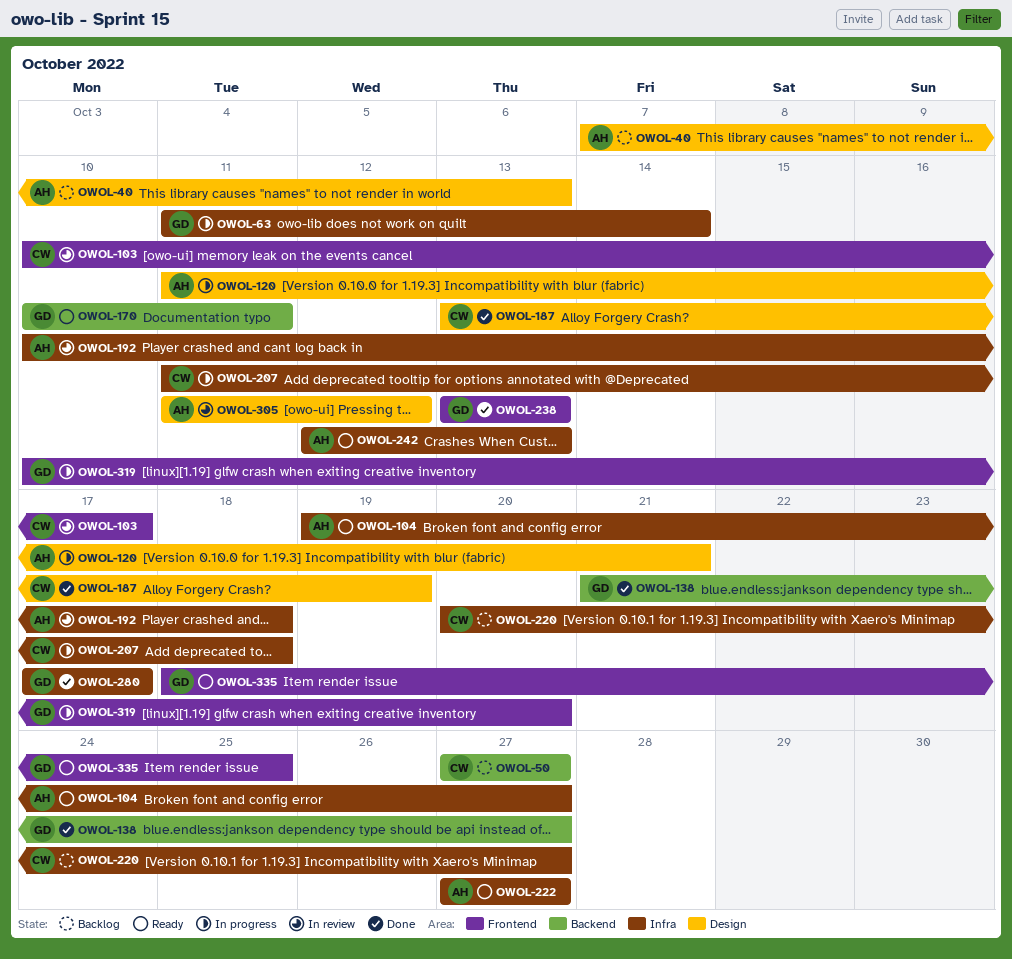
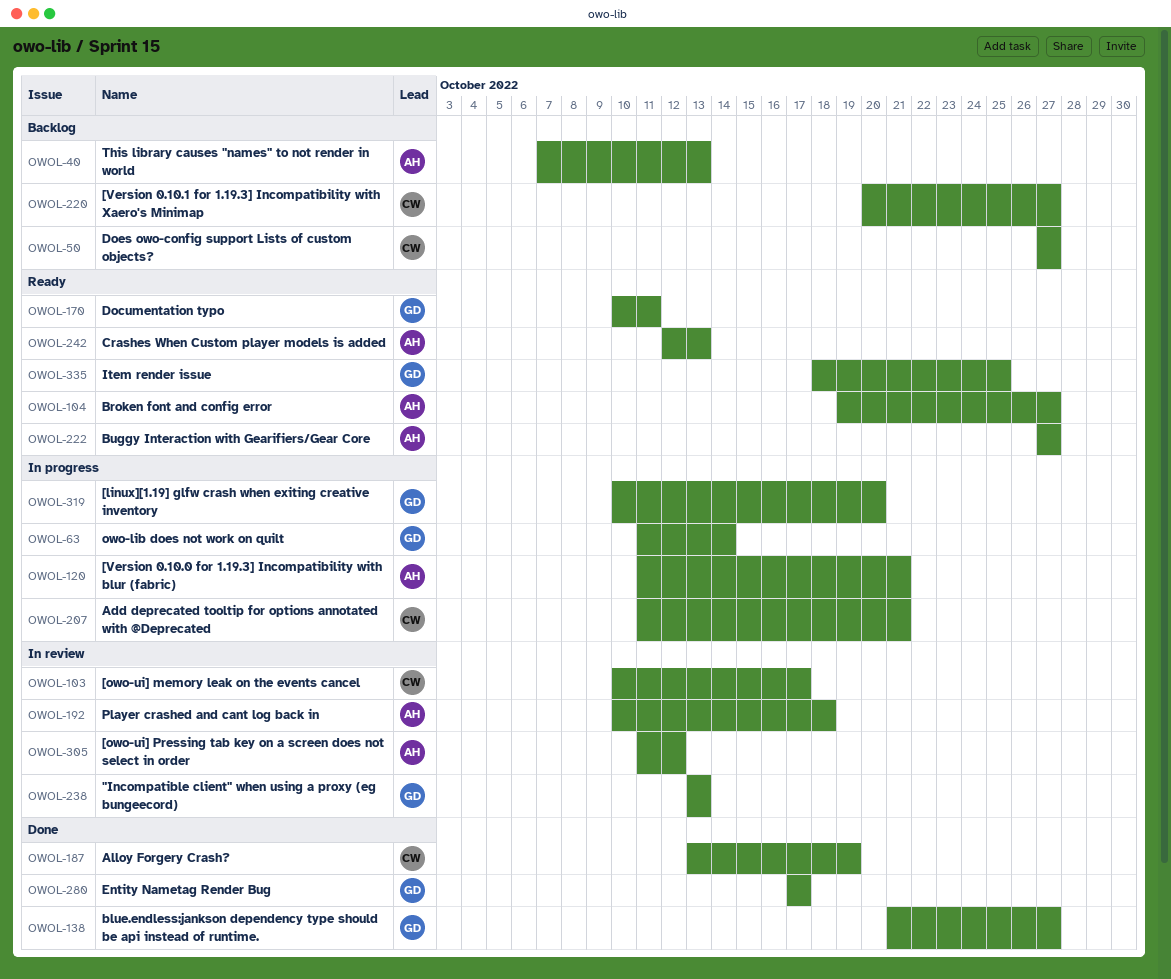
OWOL-207, due: Oct 18 -> Oct 21
OWOL-238, status: Done -> In review

